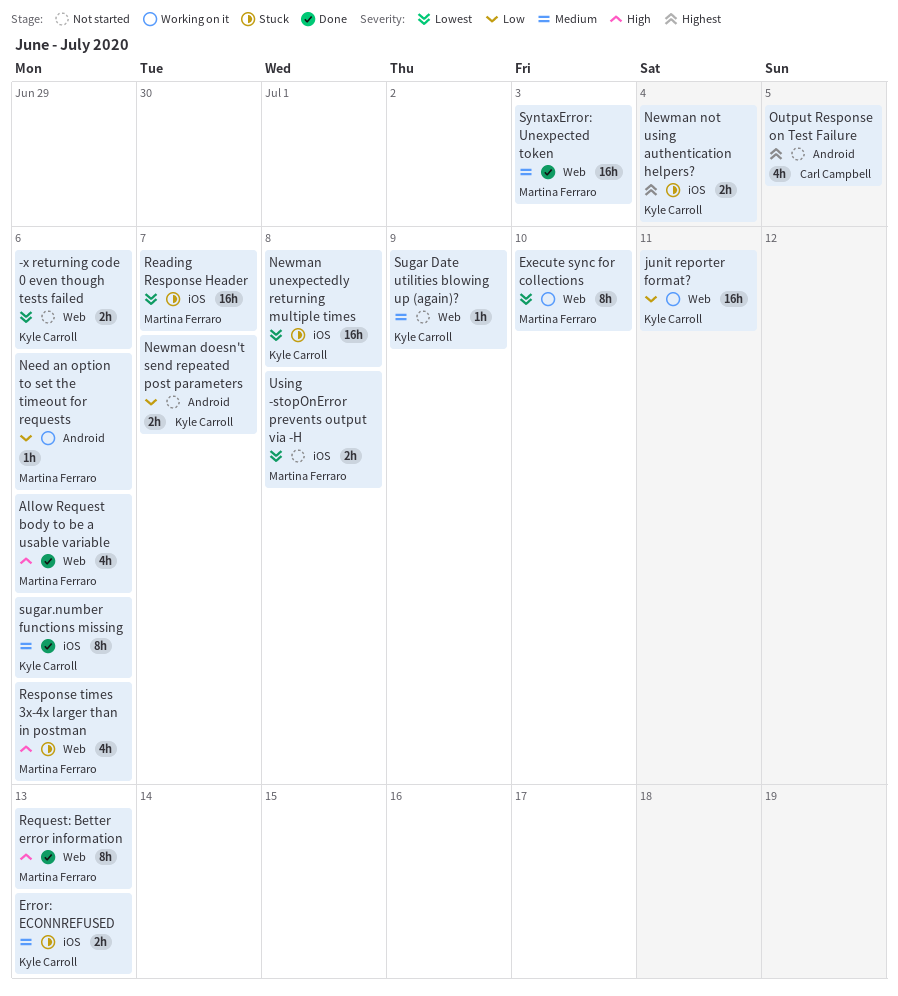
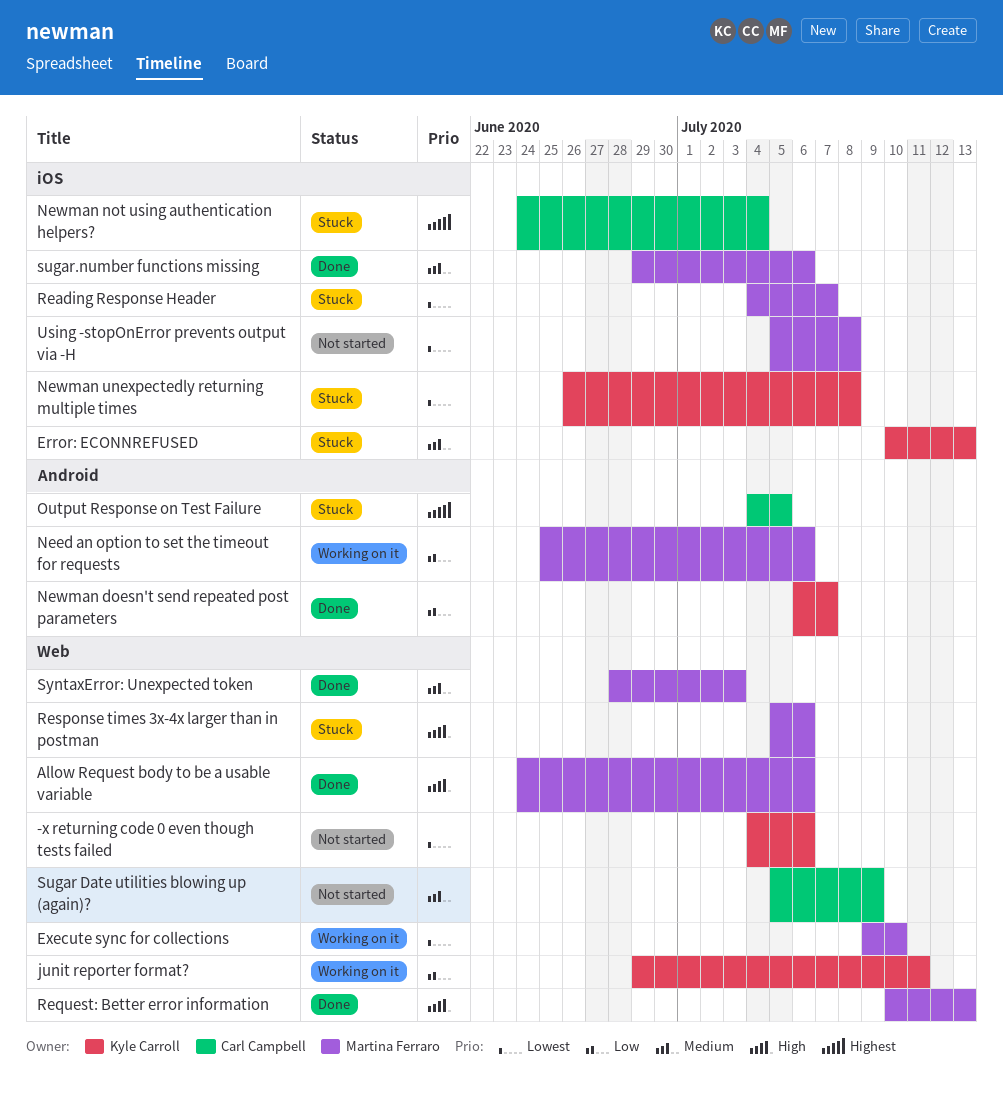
Newman doesn't send repeated post parameters, status: Not started -> Done
Newman not using authentication helpers?, owner: Kyle Carroll -> Carl Campbell
Output Response on Test Failure, status: Not started -> Stuck
Sugar Date utilities blowing up (again)?, owner: Kyle Carroll -> Carl Campbell
sugar.number functions missing, owner: Kyle Carroll -> Martina Ferraro

